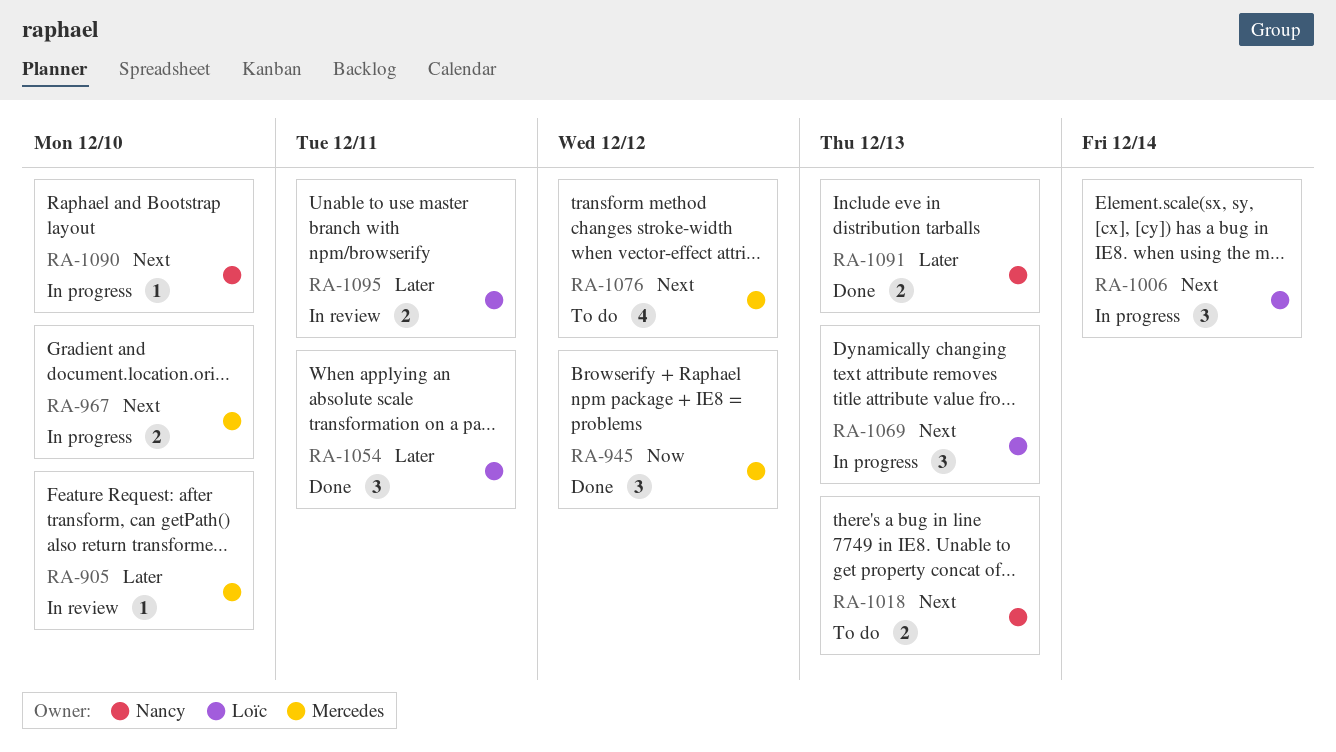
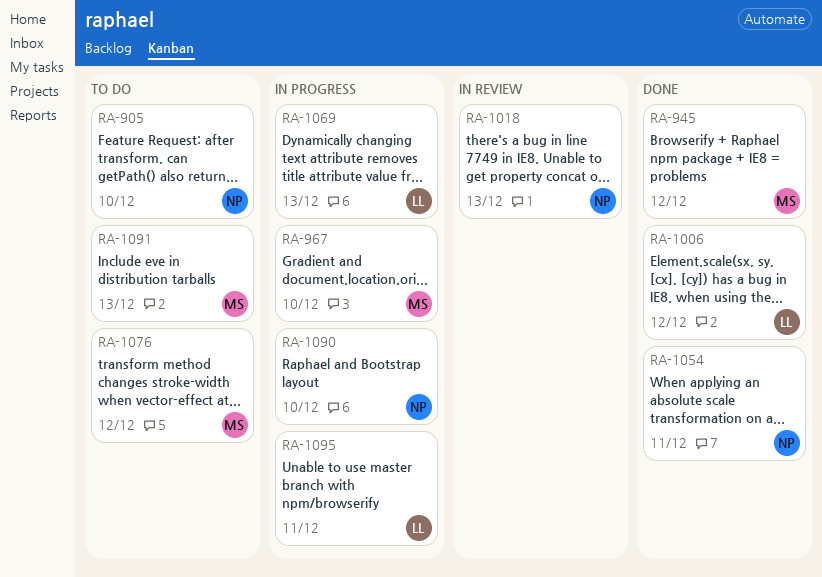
RA-905, status: In review -> To do
RA-905, owner: Mercedes -> Nancy
RA-1006, status: In progress -> Done
RA-1006, due: Dec 14 -> Dec 12
RA-1018, status: To do -> In review
RA-1054, owner: Loïc -> Nancy
RA-1091, status: Done -> To do
RA-1091, owner: Nancy -> Mercedes
RA-1095, status: In review -> In progress

